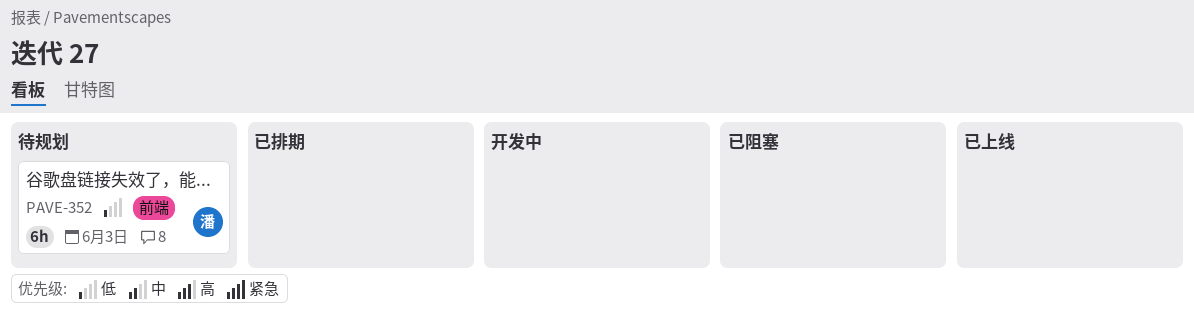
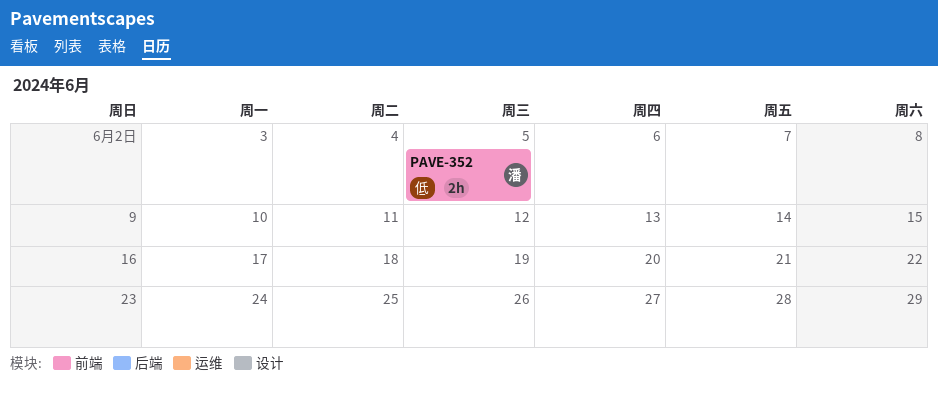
PAVE-352, estimate: 6h -> 2h
PAVE-352, due: Jun 3 -> Jun 5

